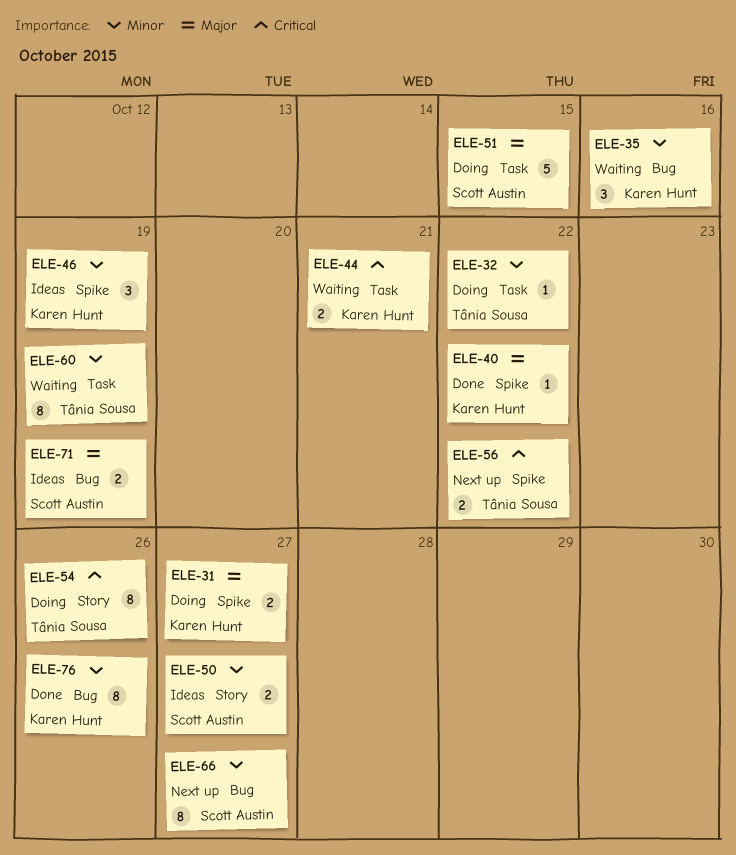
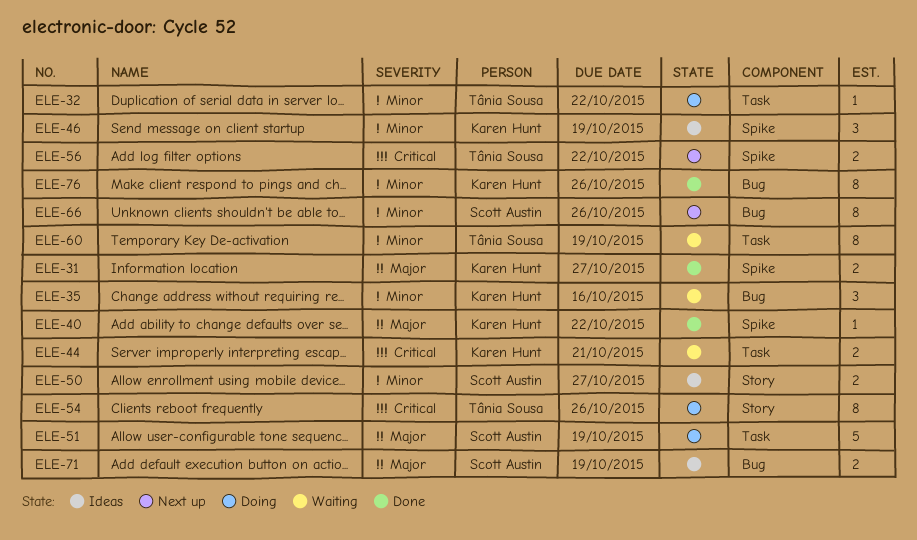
ELE-31, status: Doing -> Done
ELE-51, due: Oct 15 -> Oct 19
ELE-66, due: Oct 27 -> Oct 26

